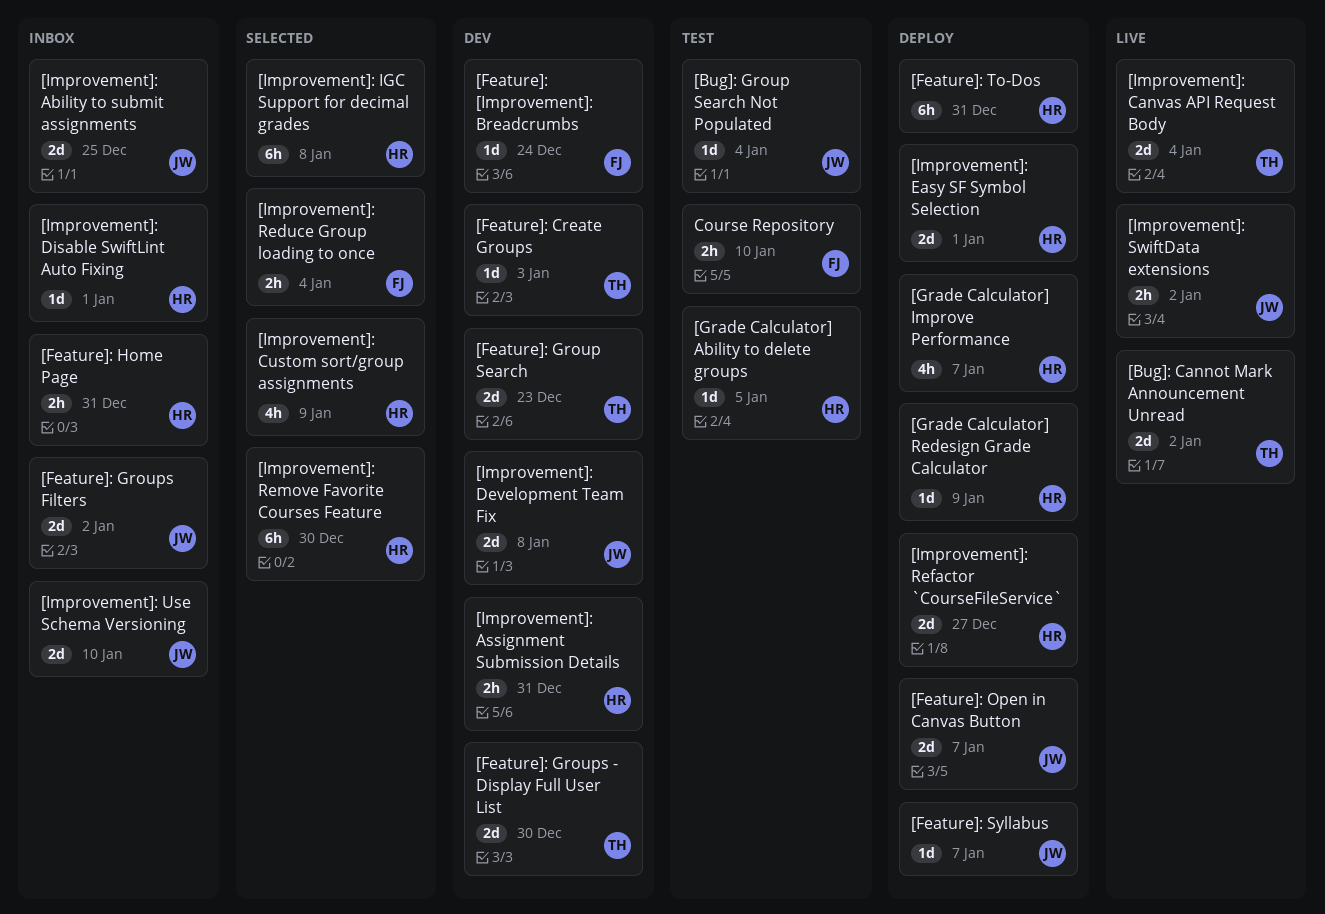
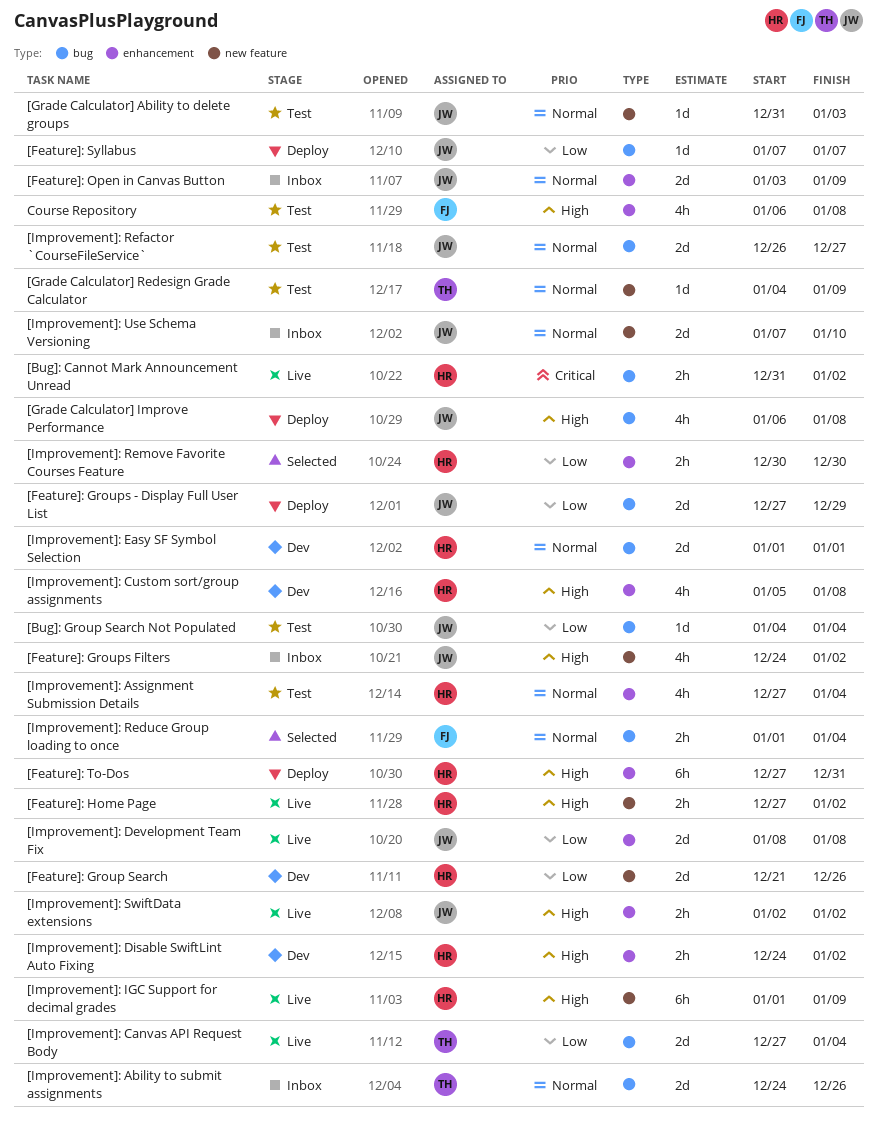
[Bug]: Cannot Mark Announcement Unread, owner: TH -> HR
[Bug]: Cannot Mark Announcement Unread, estimate: 2d -> 2h
[Feature]: [Improvement]: Breadcrumbs: present -> none
[Feature]: Create Groups: present -> none
[Feature]: Group Search, owner: TH -> HR
[Feature]: Group Search, due: Dec 23 -> Dec 26
[Feature]: Groups - Display Full User List, status: Dev -> Deploy
[Feature]: Groups - Display Full User List, owner: TH -> JW
[Feature]: Groups - Display Full User List, due: Dec 30 -> Dec 29
[Feature]: Groups Filters, estimate: 2d -> 4h
[Feature]: Home Page, status: Inbox -> Live
[Feature]: Home Page, due: Dec 31 -> Jan 2
[Feature]: Open in Canvas Button, status: Deploy -> Inbox
[Feature]: Open in Canvas Button, due: Jan 7 -> Jan 9
[Grade Calculator] Ability to delete groups, owner: HR -> JW
[Grade Calculator] Ability to delete groups, due: Jan 5 -> Jan 3
[Grade Calculator] Improve Performance, owner: HR -> JW
[Grade Calculator] Improve Performance, due: Jan 7 -> Jan 8
[Grade Calculator] Redesign Grade Calculator, status: Deploy -> Test
[Grade Calculator] Redesign Grade Calculator, owner: HR -> TH
[Improvement]: Ability to submit assignments, owner: JW -> TH
[Improvement]: Ability to submit assignments, due: Dec 25 -> Dec 26
[Improvement]: Assignment Submission Details, status: Dev -> Test
[Improvement]: Assignment Submission Details, estimate: 2h -> 4h
[Improvement]: Assignment Submission Details, due: Dec 31 -> Jan 4
[Improvement]: Custom sort/group assignments, status: Selected -> Dev
[Improvement]: Custom sort/group assignments, due: Jan 9 -> Jan 8
[Improvement]: Development Team Fix, status: Dev -> Live
[Improvement]: Disable SwiftLint Auto Fixing, status: Inbox -> Dev
[Improvement]: Disable SwiftLint Auto Fixing, estimate: 1d -> 2h
[Improvement]: Disable SwiftLint Auto Fixing, due: Jan 1 -> Jan 2
[Improvement]: Easy SF Symbol Selection, status: Deploy -> Dev
[Improvement]: IGC Support for decimal grades, status: Selected -> Live
[Improvement]: IGC Support for decimal grades, due: Jan 8 -> Jan 9
[Improvement]: Refactor `CourseFileService`, status: Deploy -> Test
[Improvement]: Refactor `CourseFileService`, owner: HR -> JW
[Improvement]: Remove Favorite Courses Feature, estimate: 6h -> 2h
Course Repository, estimate: 2h -> 4h
Course Repository, due: Jan 10 -> Jan 8

